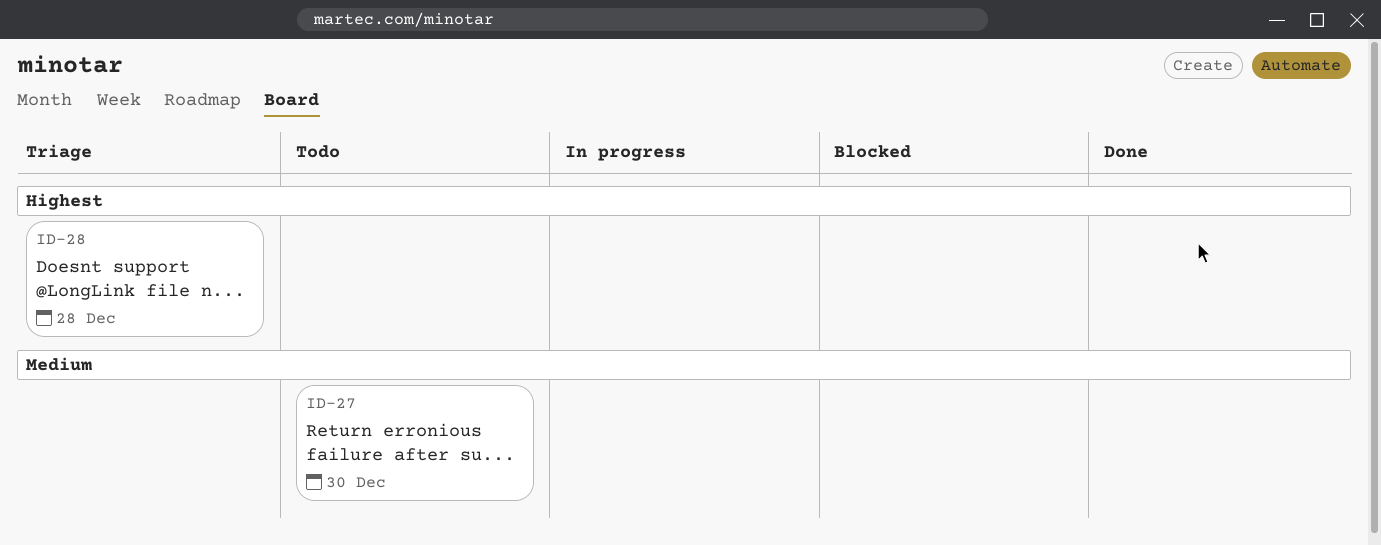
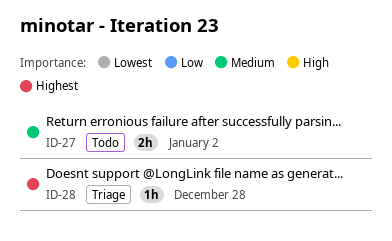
ID-27, due: Dec 30 -> Jan 2

